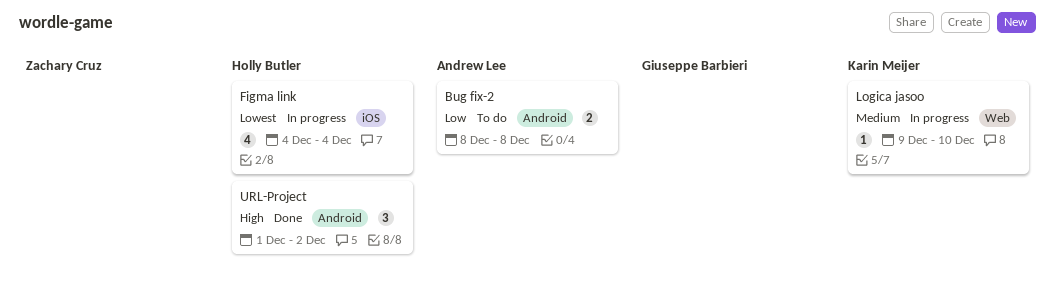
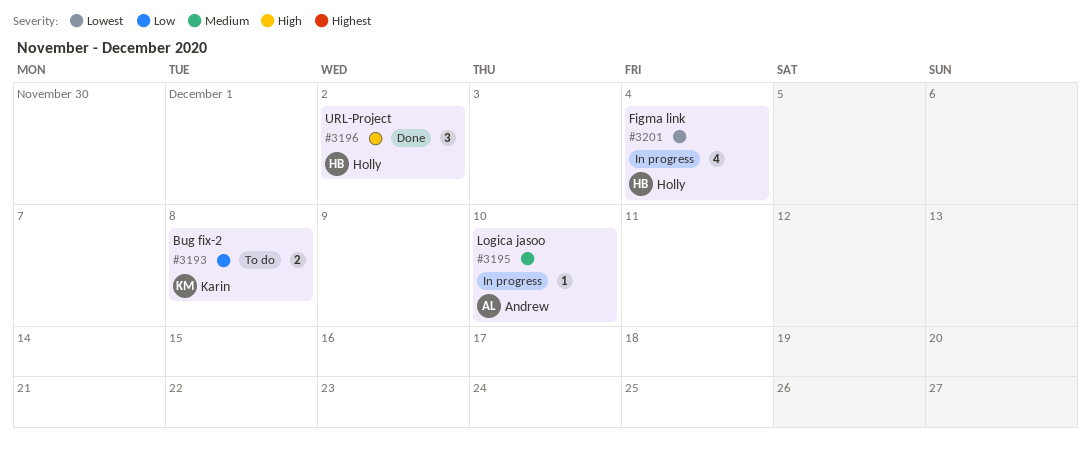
Bug fix-2, owner: Andrew Lee -> Karin Meijer
Logica jasoo, owner: Karin Meijer -> Andrew Lee

